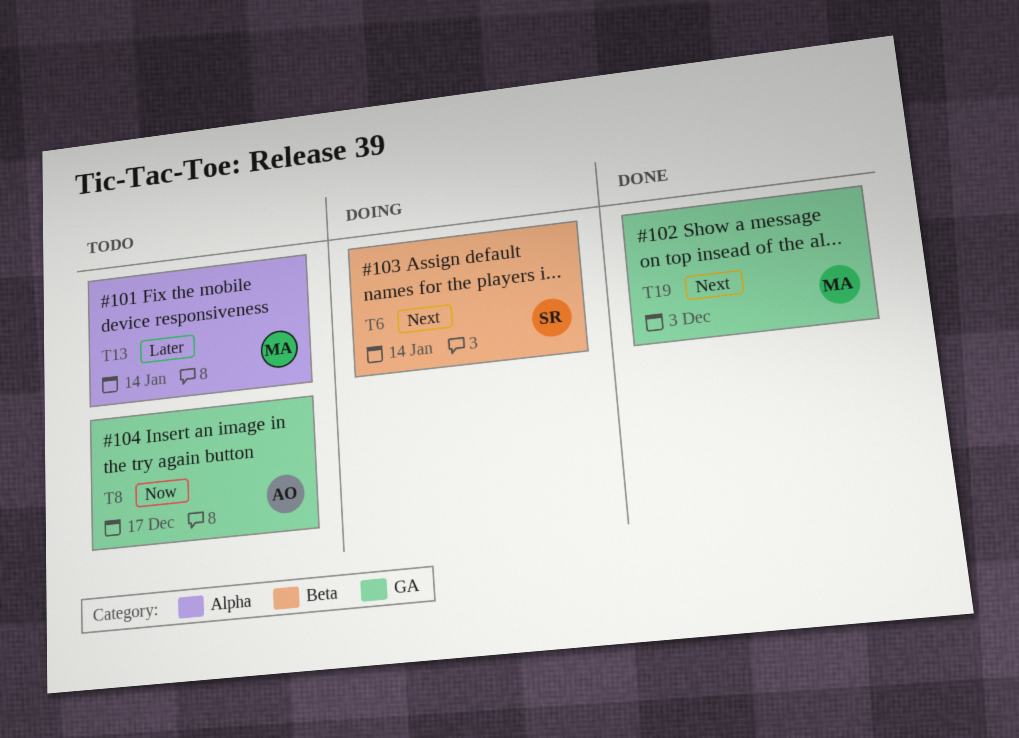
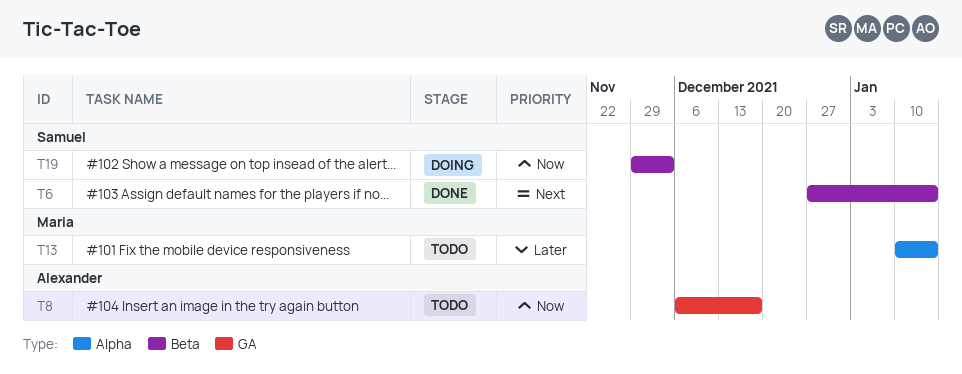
T6, status: Doing -> Done
T19, status: Done -> Doing
T19, owner: Maria -> Samuel
T19, priority: Next -> Now
T19, label: GA -> Beta

